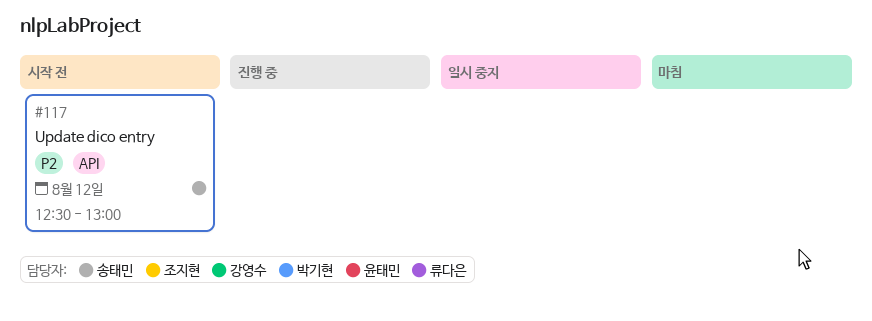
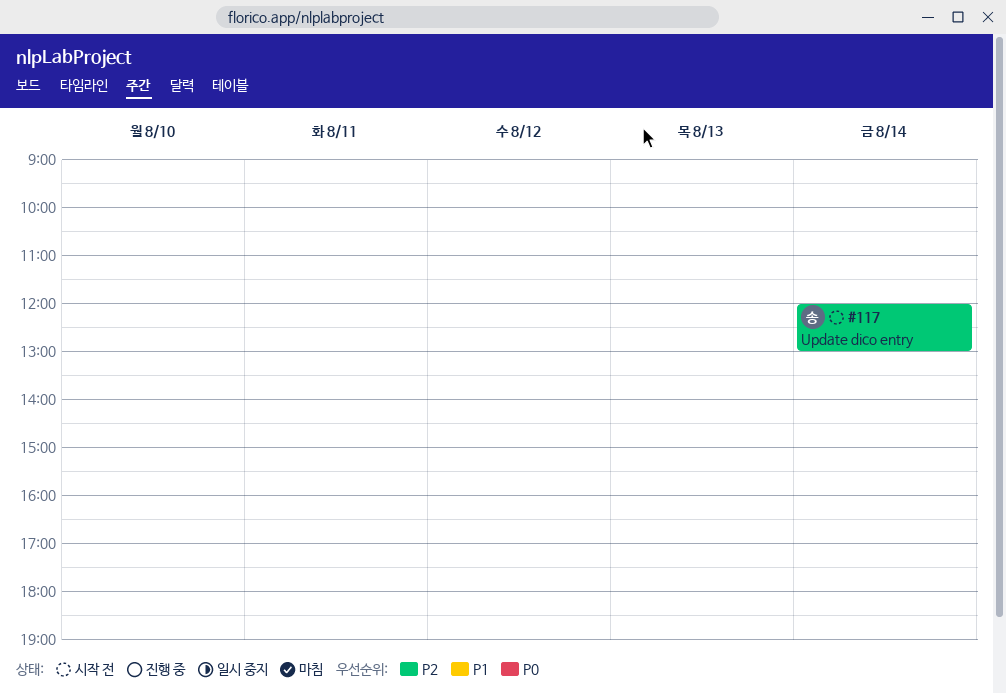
#117, day: Aug 12 -> Aug 14
#117, begins: 12:30 -> 12:00

